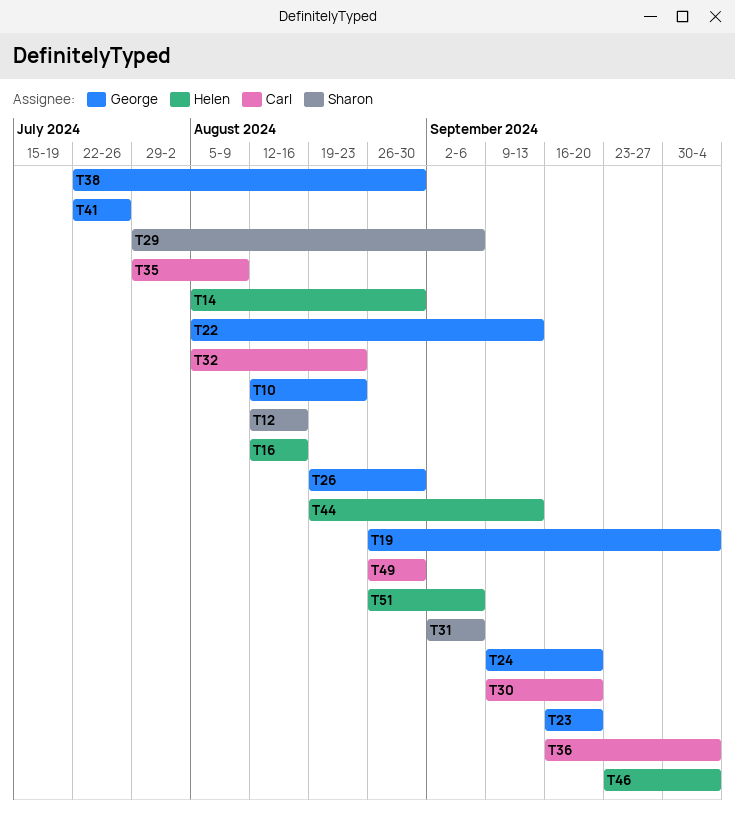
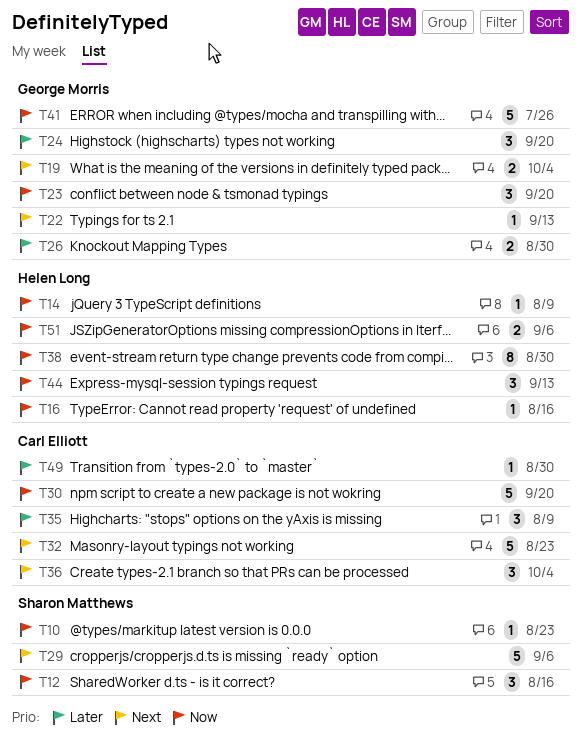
T10, owner: George Morris -> Sharon Matthews
T14, due: Aug 30 -> Aug 9
T31: present -> none
T38, owner: George Morris -> Helen Long
T46: present -> none

